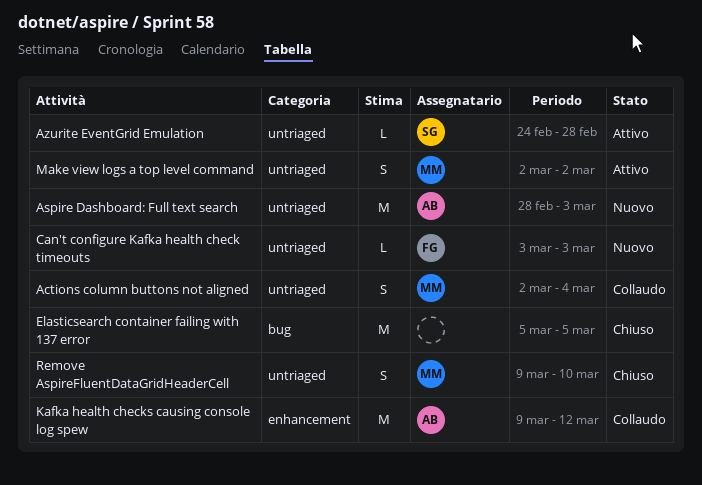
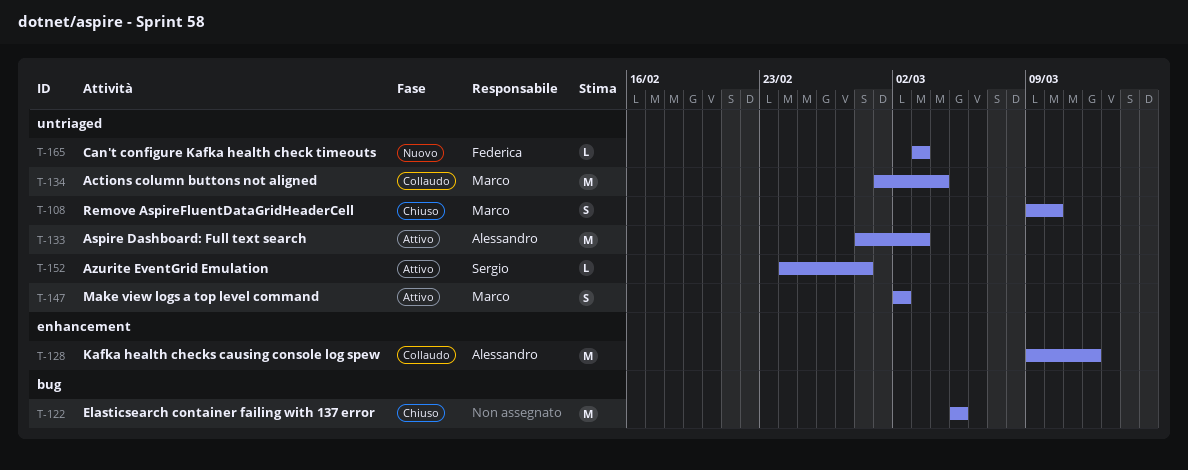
Actions column buttons not aligned, estimate: S -> M
Actions column buttons not aligned, start: Mar 2 -> Mar 1
Aspire Dashboard: Full text search, status: Nuovo -> Attivo

